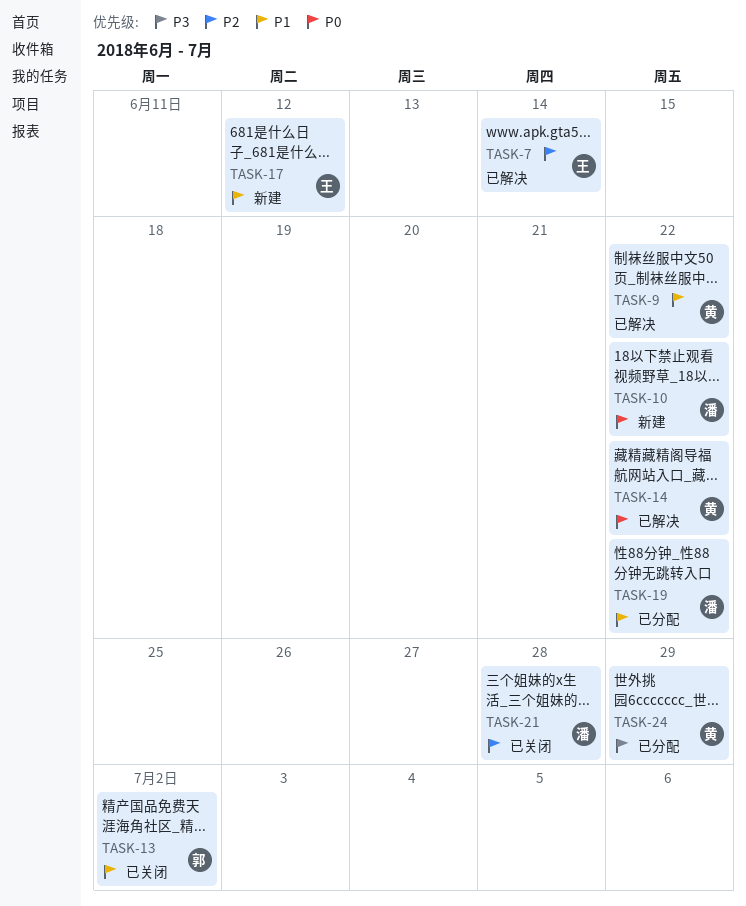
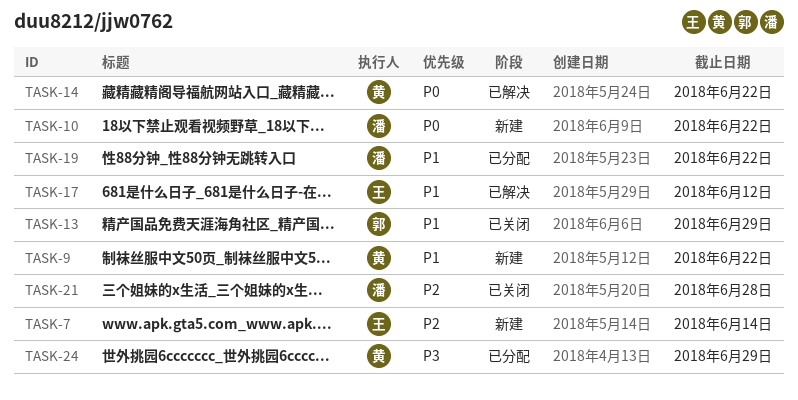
TASK-7, status: 已解决 -> 新建
TASK-9, status: 已解决 -> 新建
TASK-13, due: Jul 2 -> Jun 29
TASK-17, status: 新建 -> 已解决

